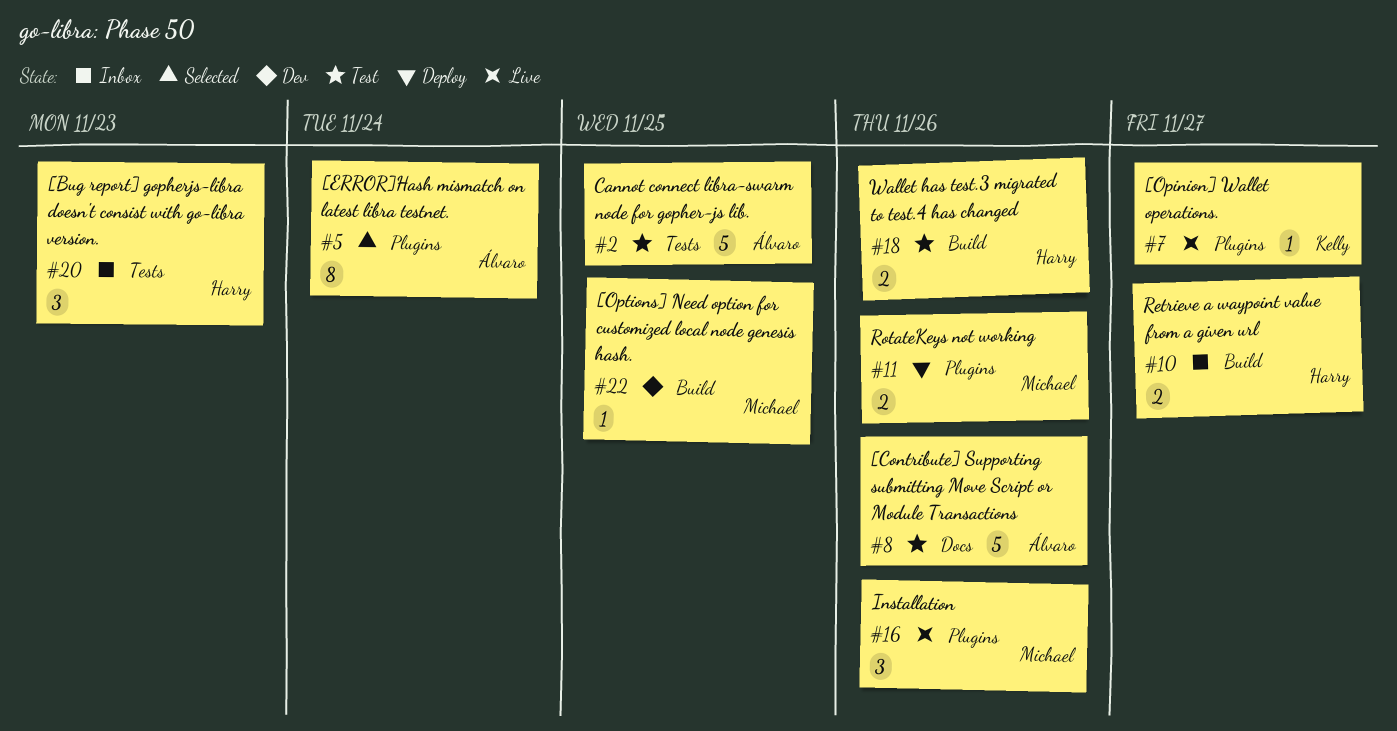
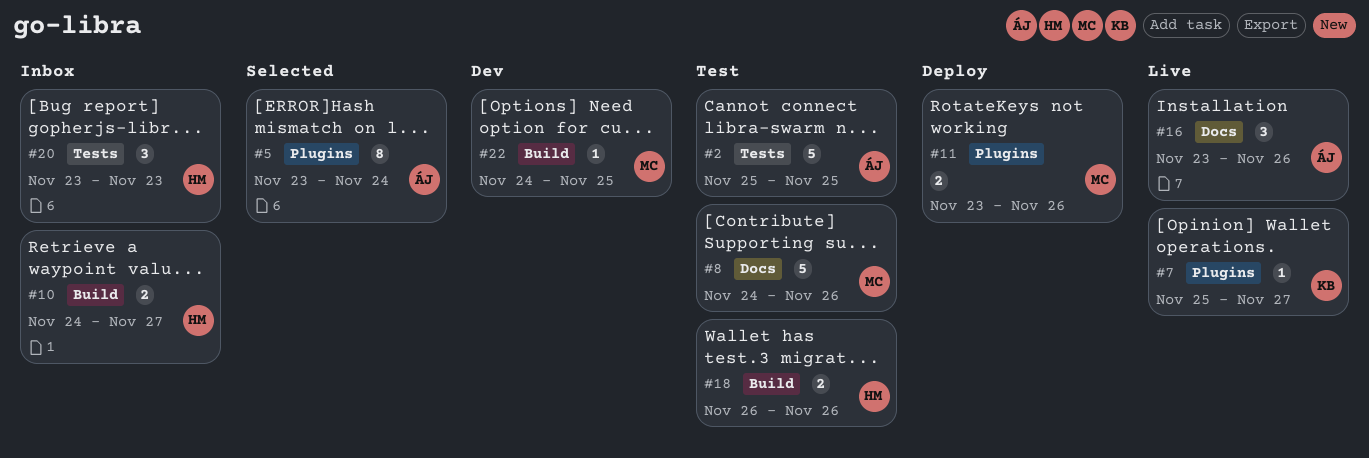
#8, owner: Álvaro -> Michael
#16, owner: Michael -> Álvaro
#16, label: Plugins -> Docs

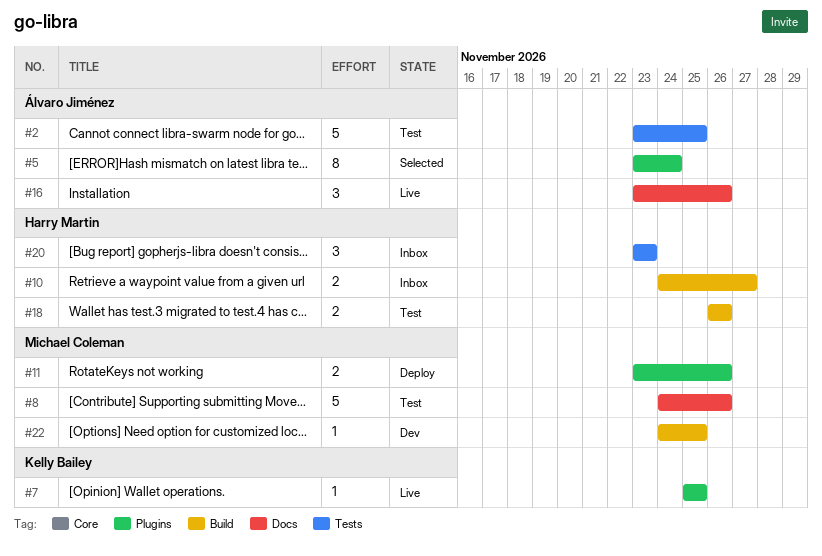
#2, start: Nov 25 -> Nov 23
#7, due: Nov 27 -> Nov 25

